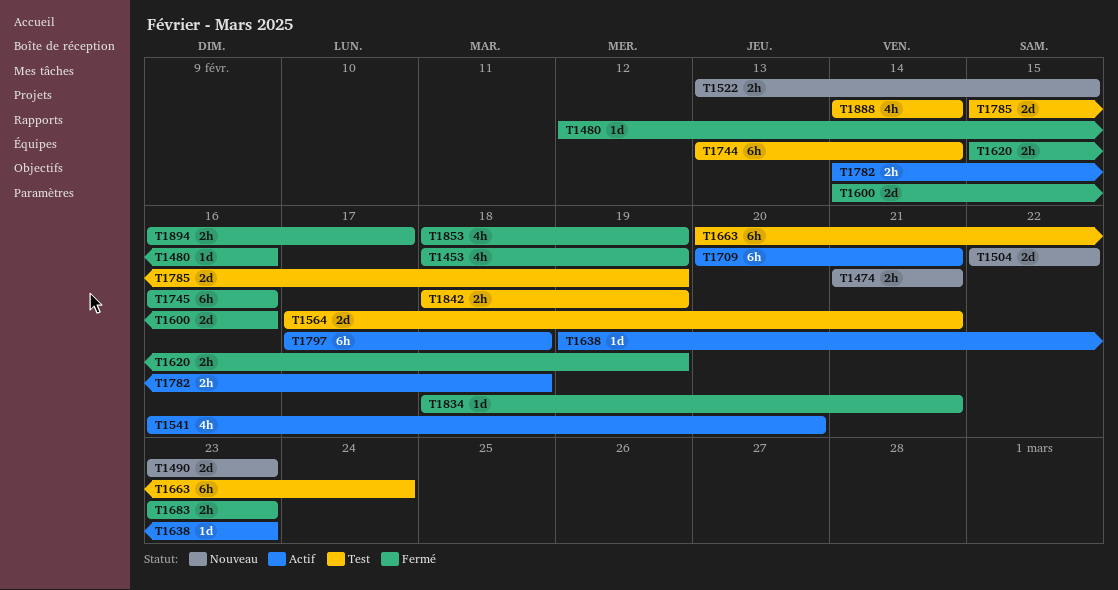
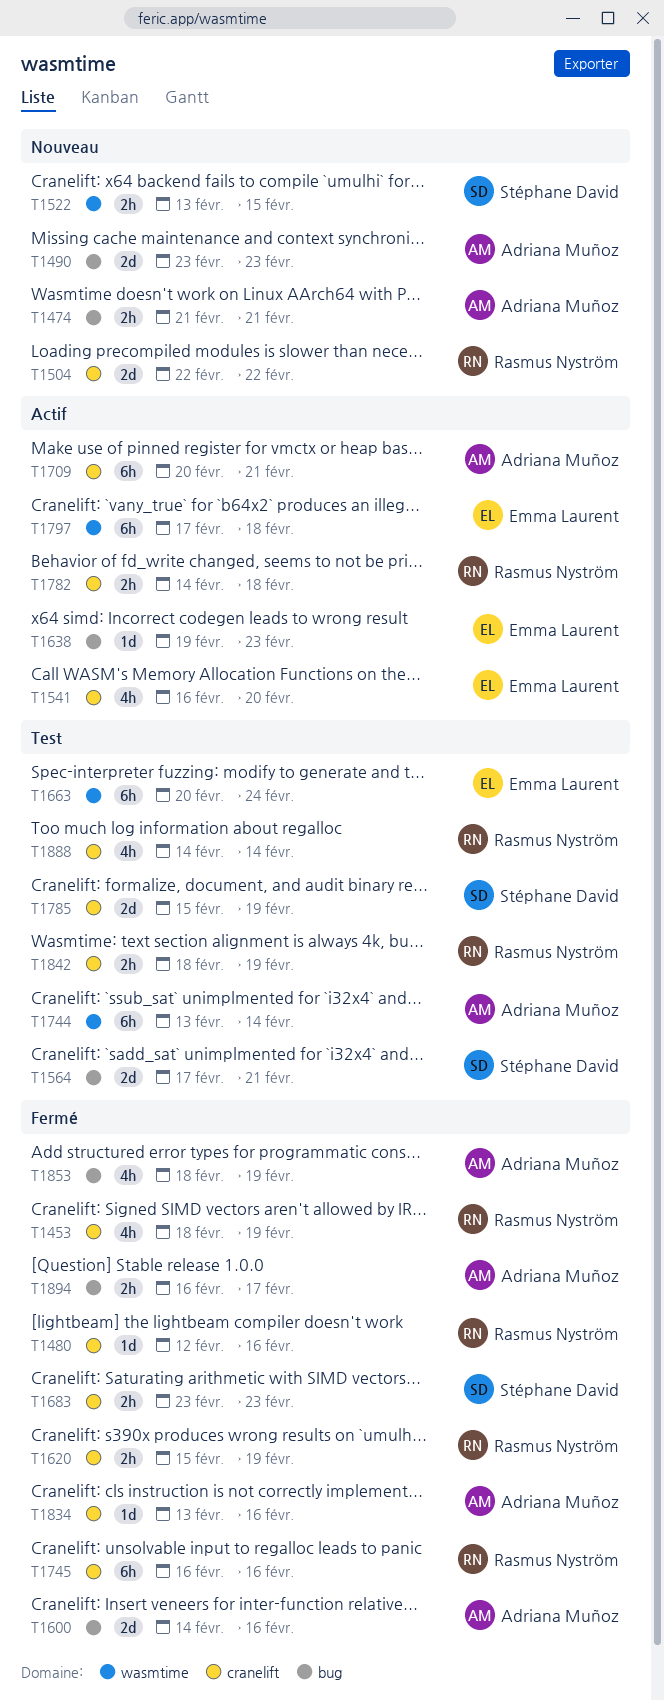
T1834, start: Feb 18 -> Feb 13
T1834, due: Feb 21 -> Feb 16

